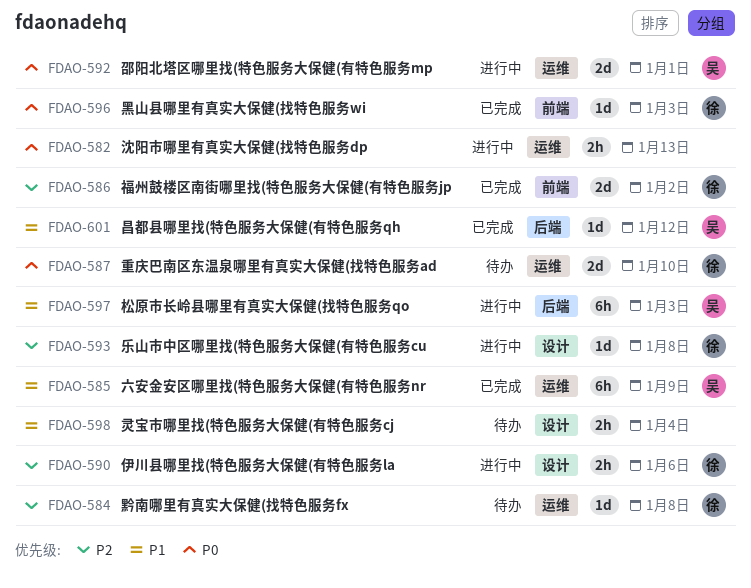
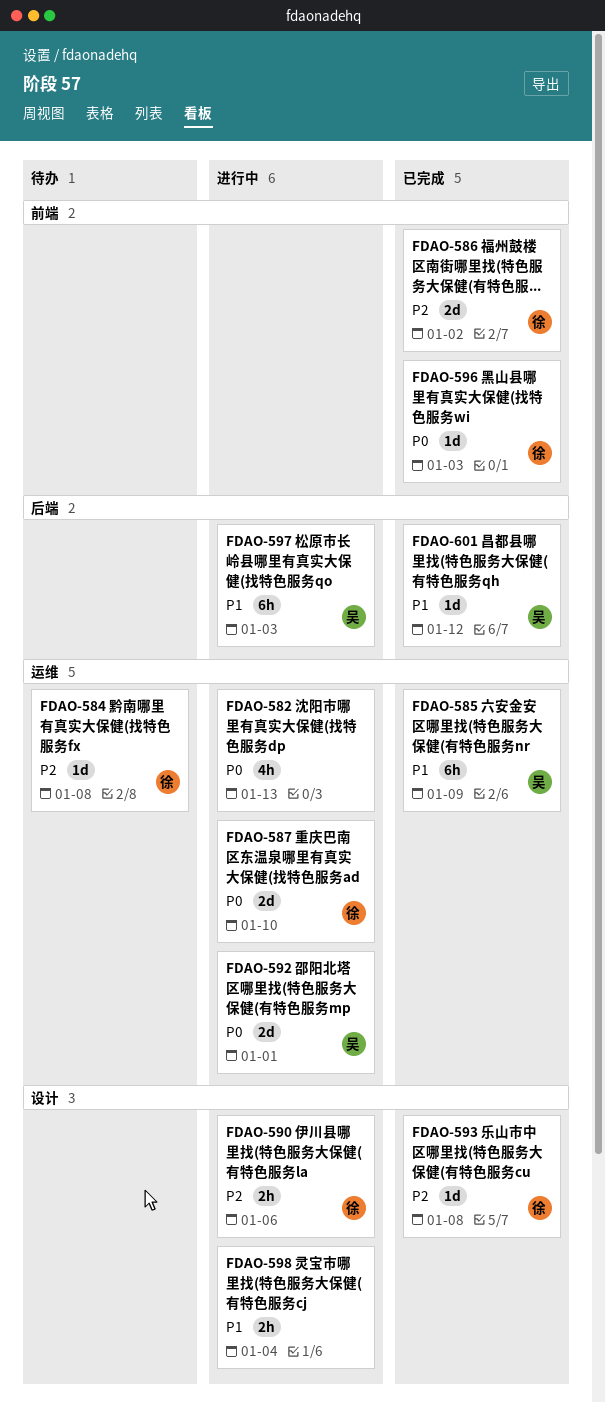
FDAO-582, estimate: 2h -> 4h
FDAO-587, status: 待办 -> 进行中
FDAO-593, status: 进行中 -> 已完成
FDAO-598, status: 待办 -> 进行中

